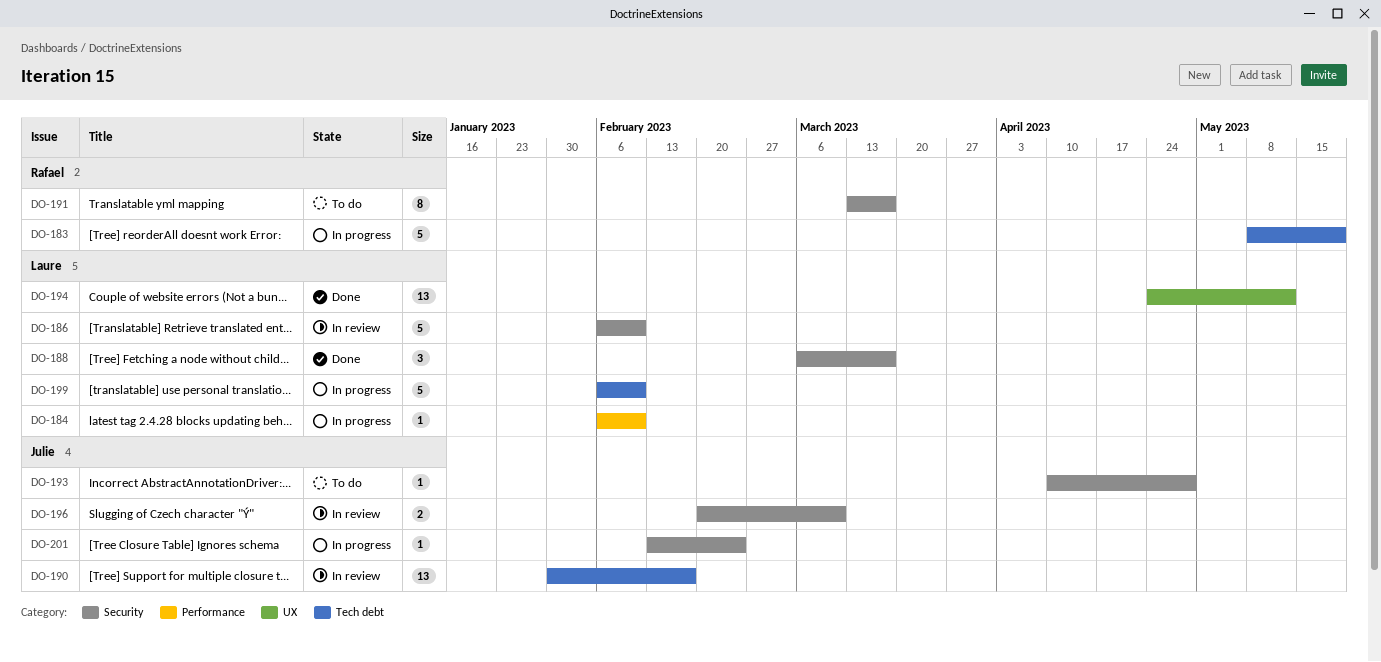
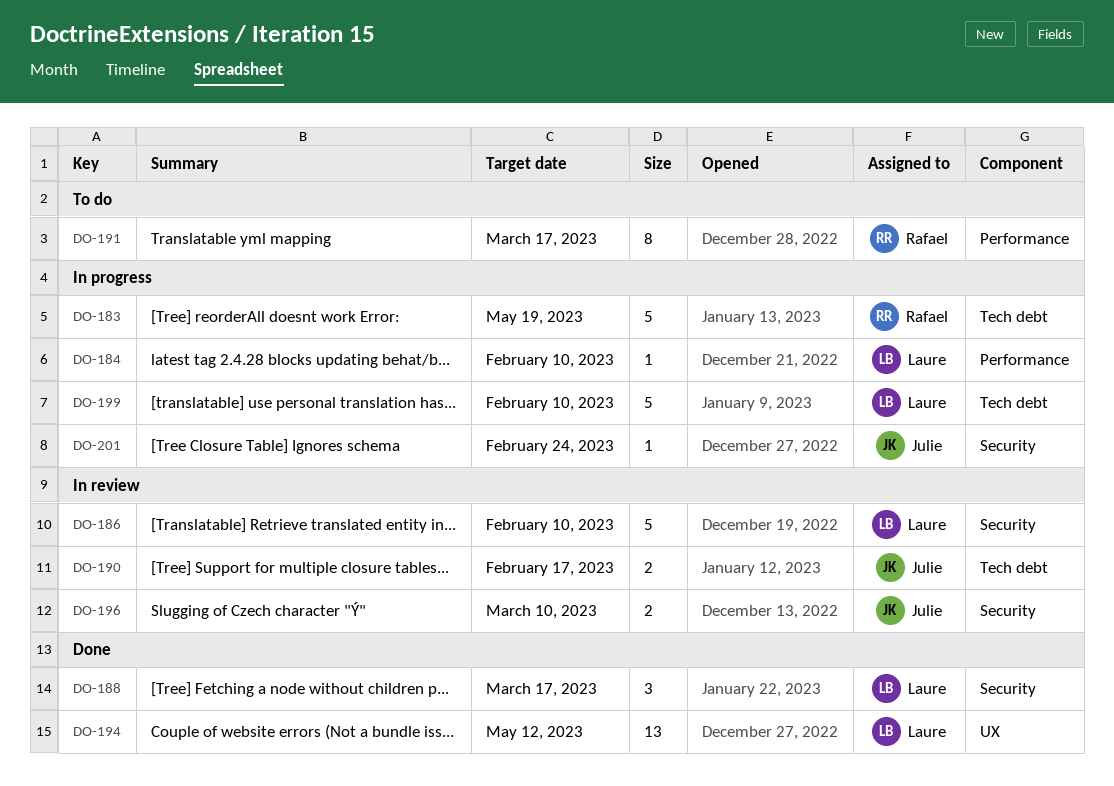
DO-190, estimate: 13 -> 2
DO-191, label: Security -> Performance
DO-193: present -> none

